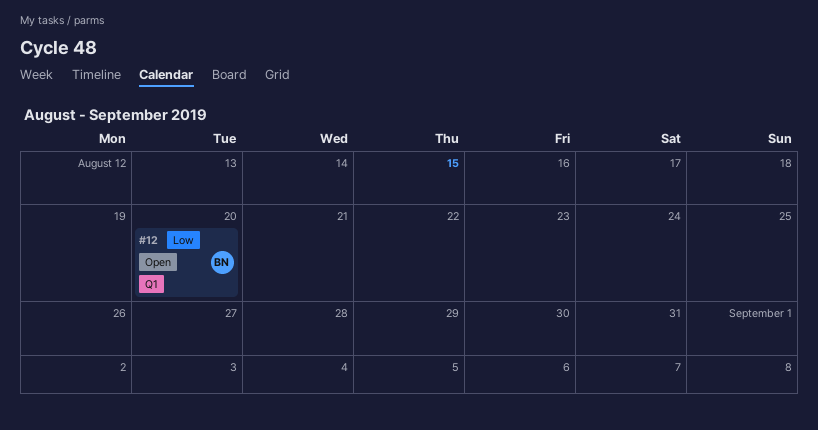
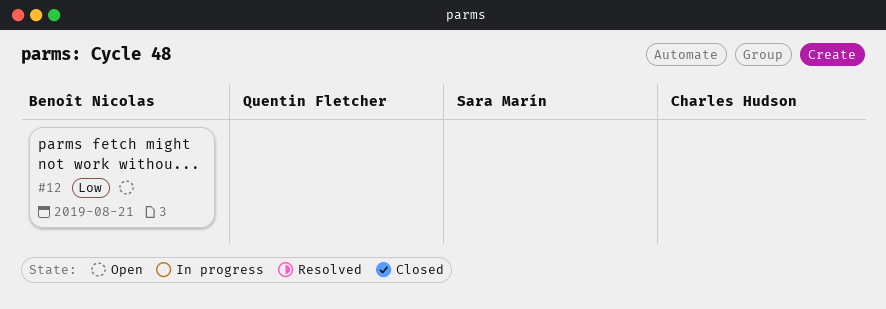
#12, due: Aug 20 -> Aug 21

